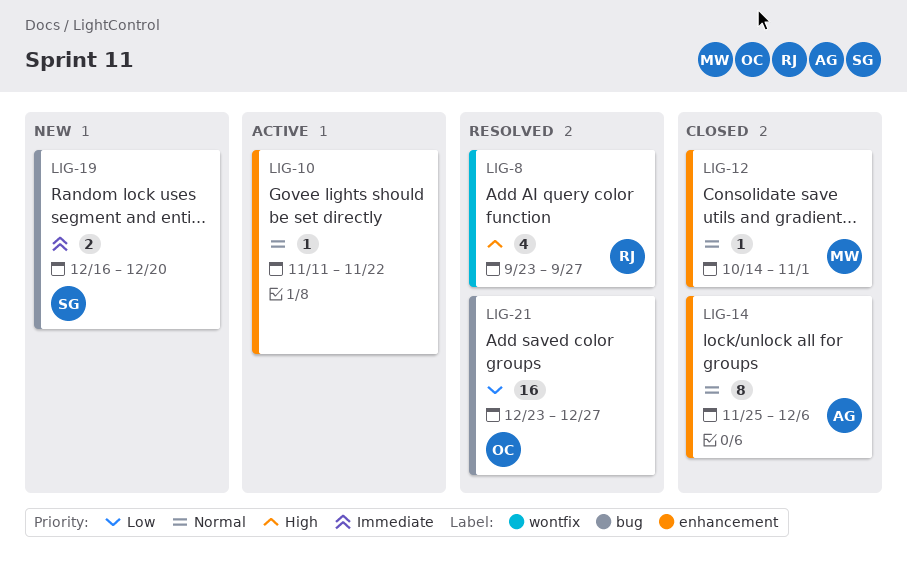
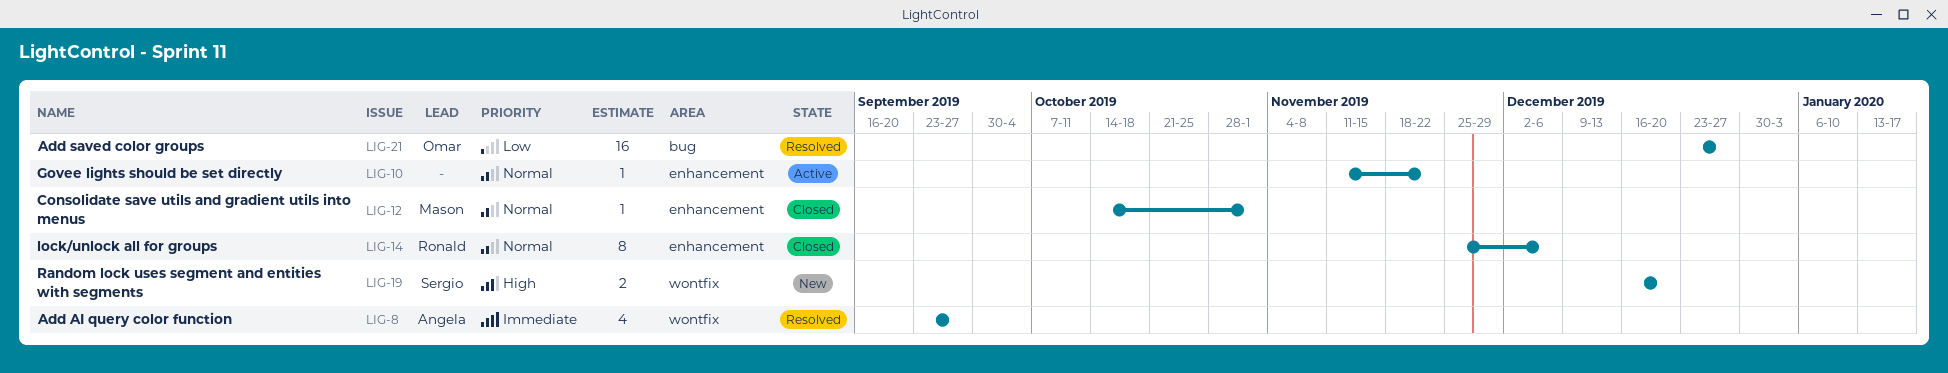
LIG-8, owner: Ronald -> Angela
LIG-8, priority: High -> Immediate
LIG-14, owner: Angela -> Ronald
LIG-19, priority: Immediate -> High
LIG-19, label: bug -> wontfix

